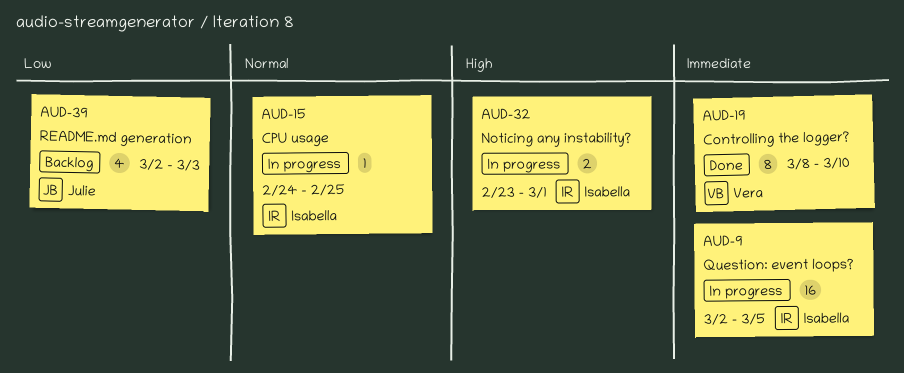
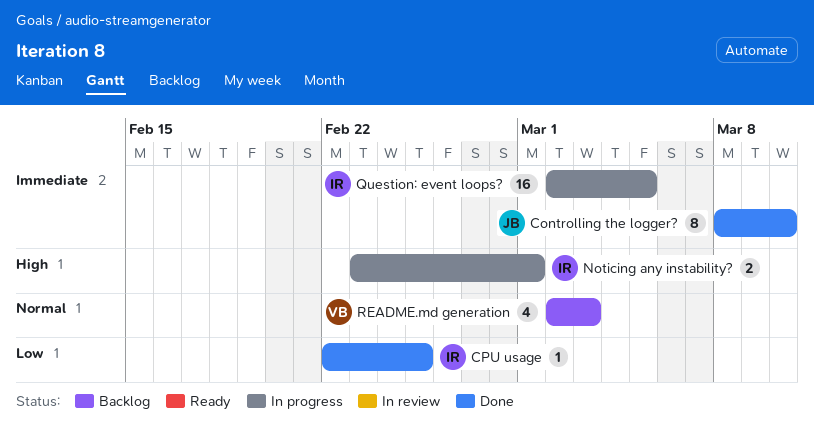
Controlling the logger?, owner: Vera -> Julie
CPU usage, status: In progress -> Done
CPU usage, priority: Normal -> Low
CPU usage, start: Feb 24 -> Feb 22
README.md generation, owner: Julie -> Vera
README.md generation, priority: Low -> Normal

